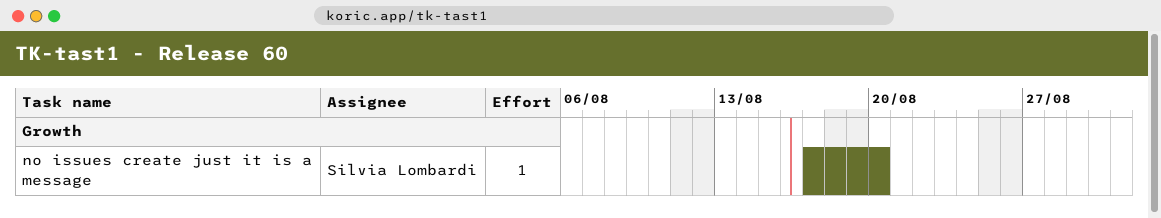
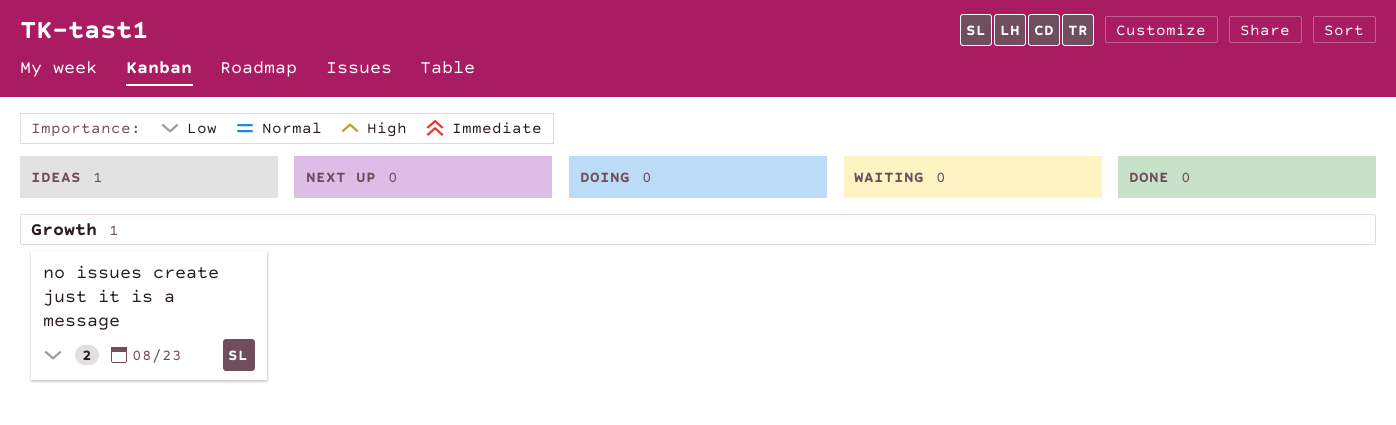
no issues create just it is a message, estimate: 1 -> 2
no issues create just it is a message, due: Aug 20 -> Aug 23

